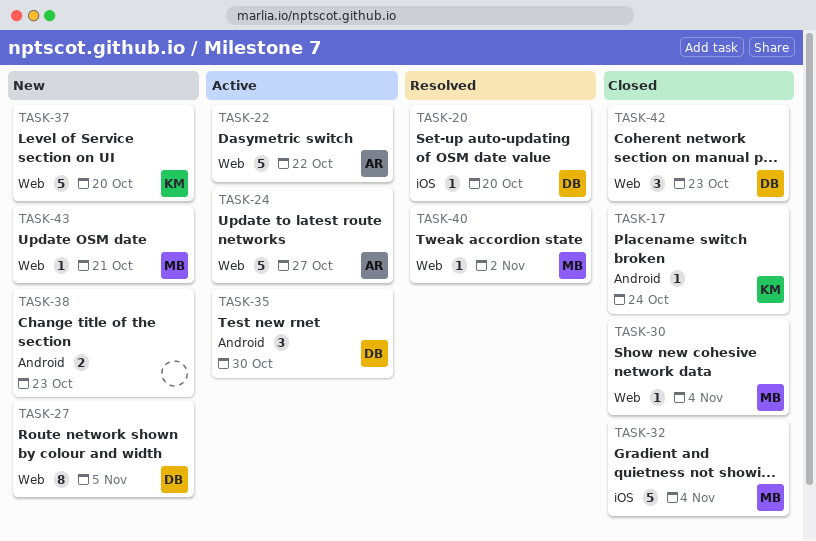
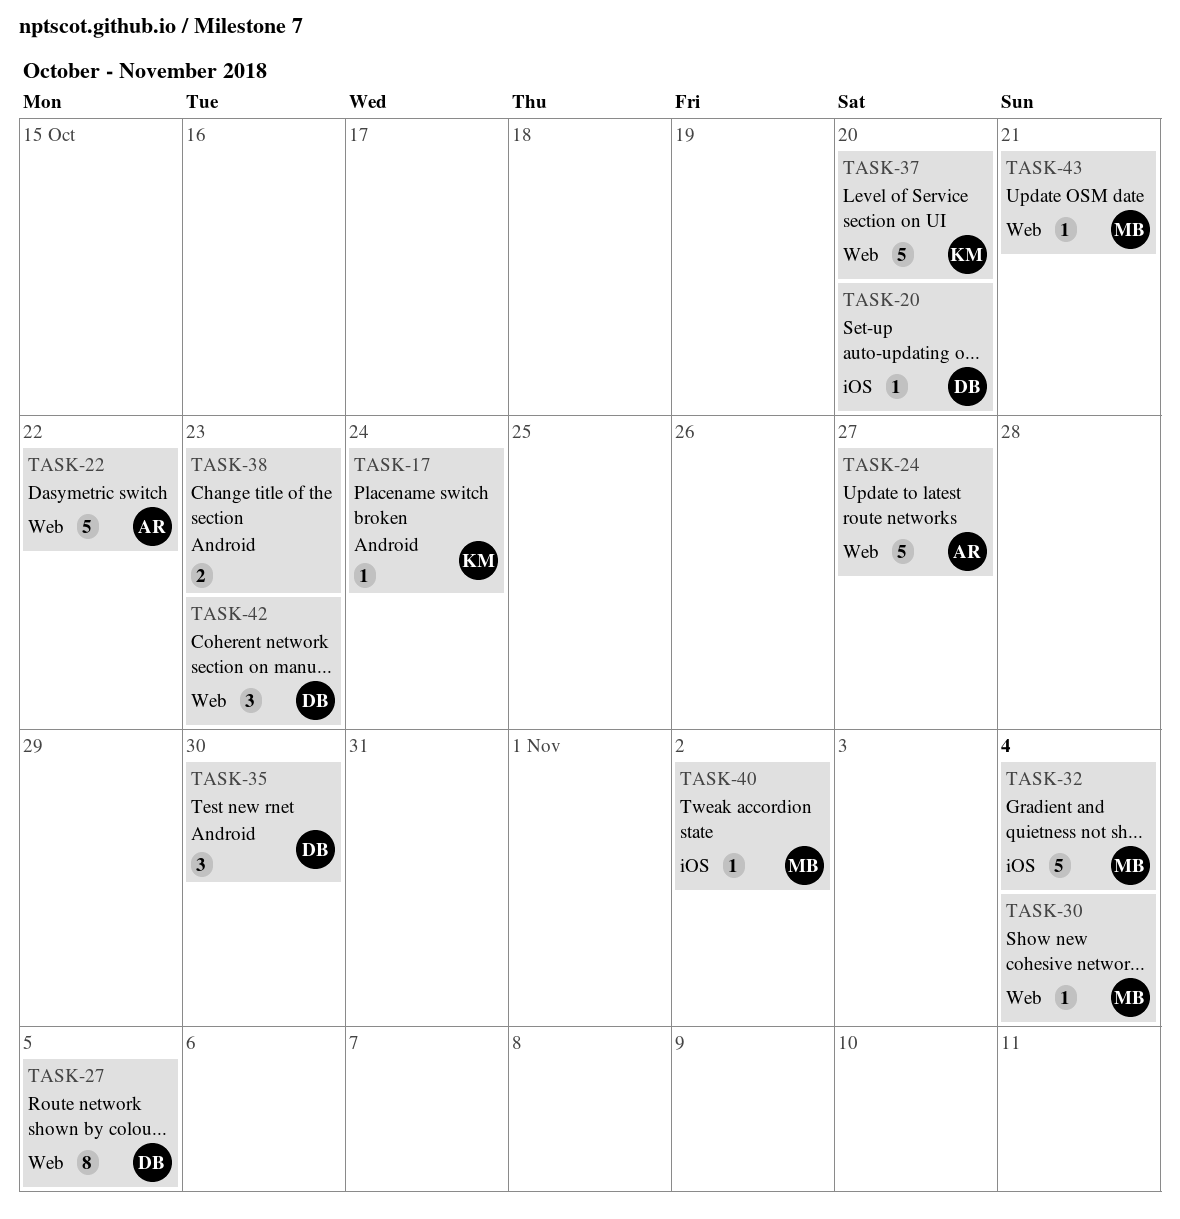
TASK-40, label: Web -> iOS

